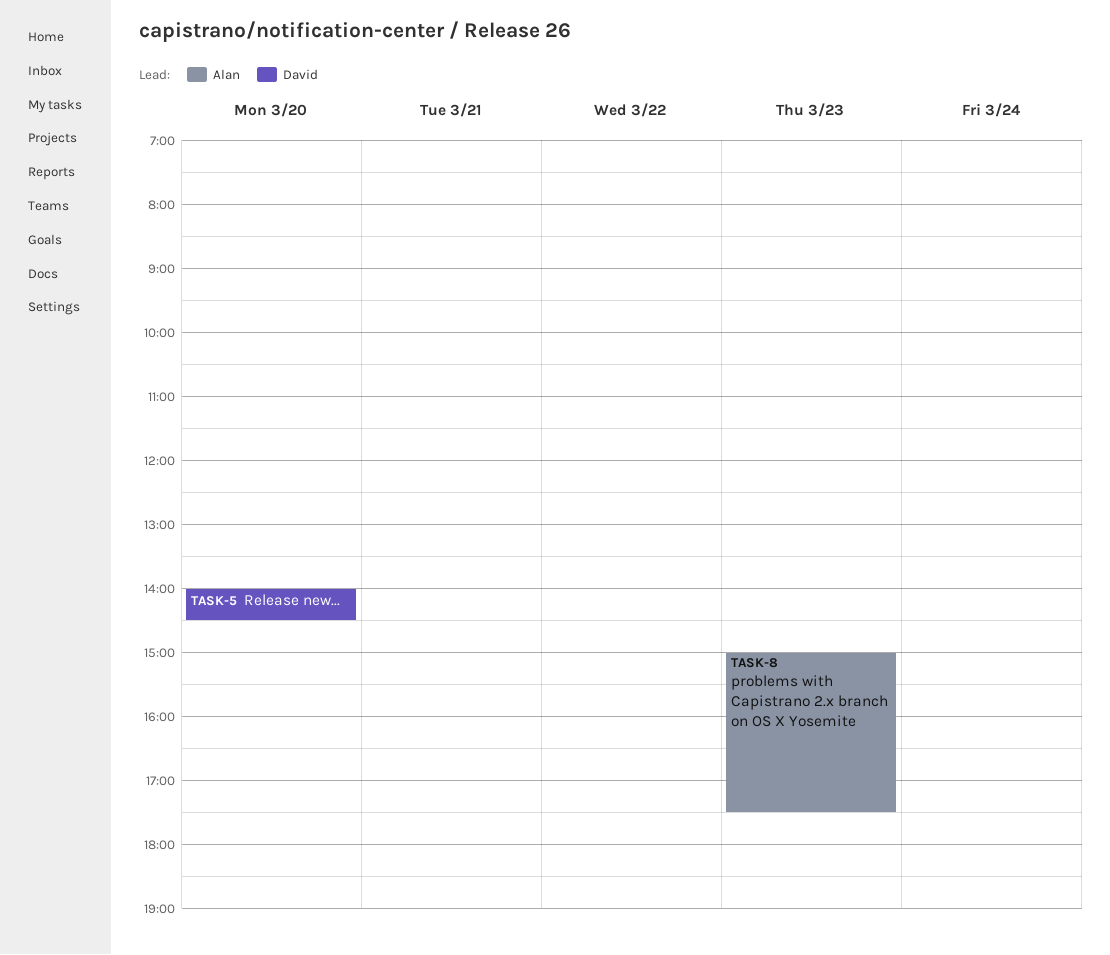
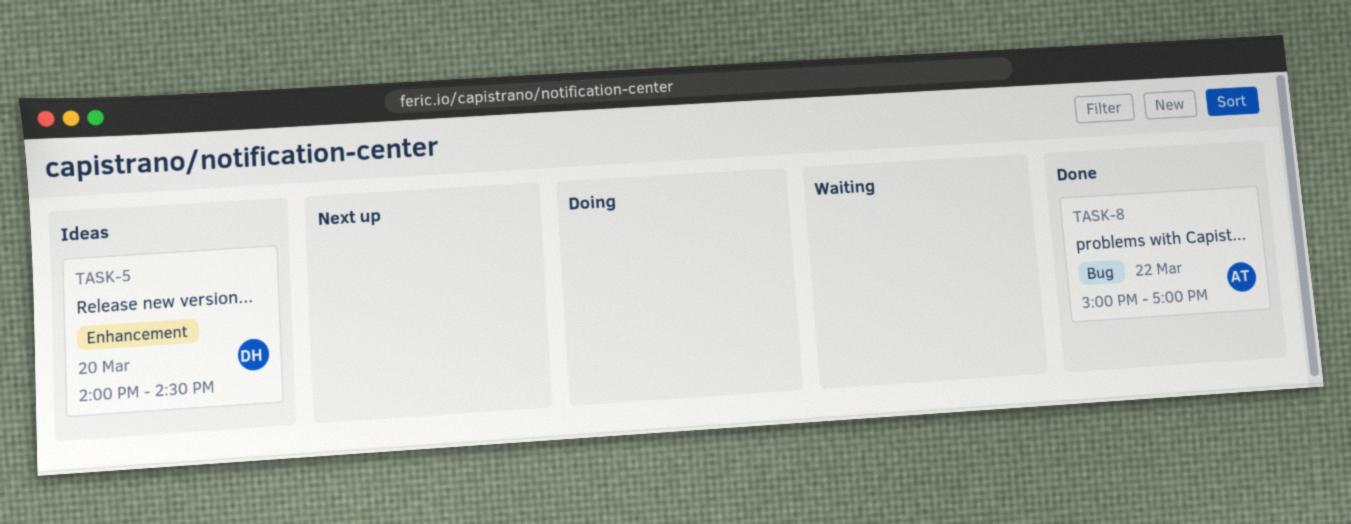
TASK-8, day: Mar 23 -> Mar 22
TASK-8, ends: 17:30 -> 17:00

